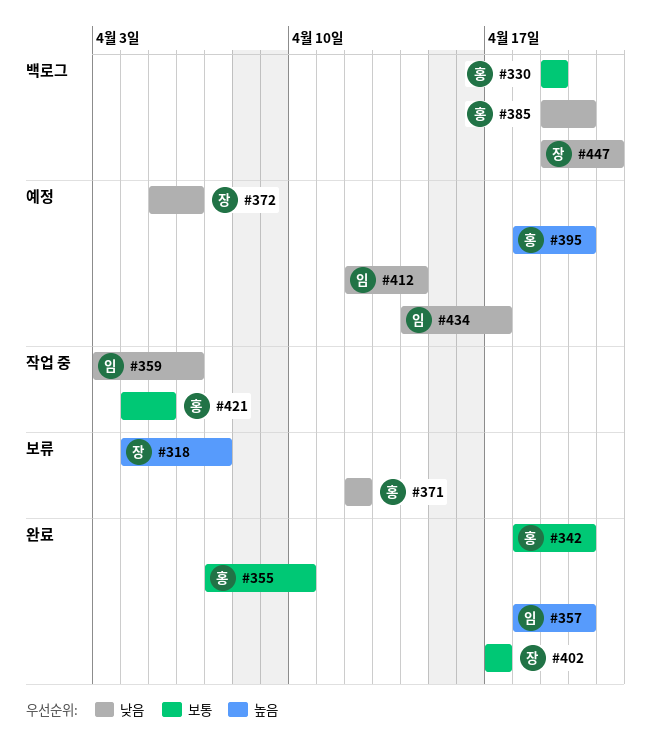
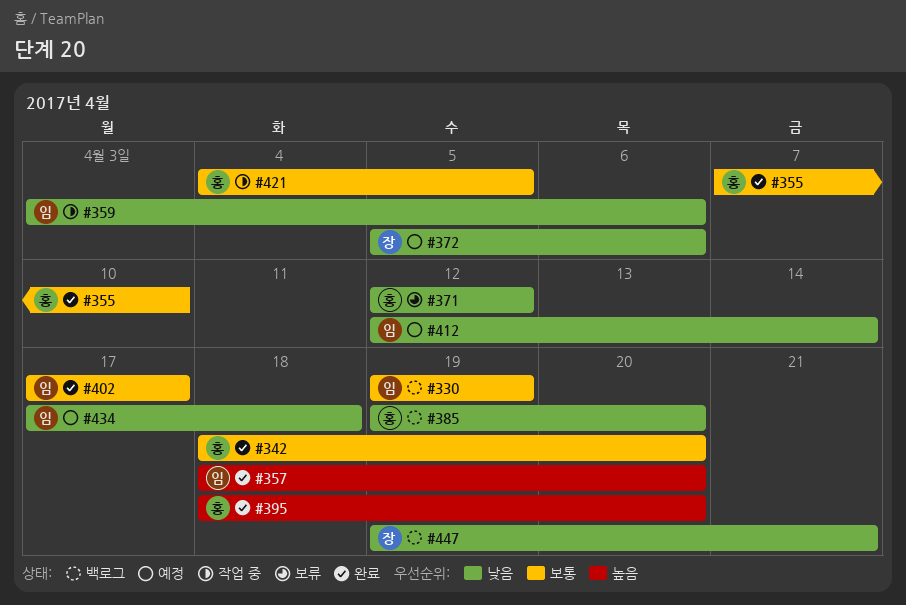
#318: present -> none
#330, owner: 홍 -> 임
#395, status: 예정 -> 완료
#402, owner: 장 -> 임
#434, start: Apr 14 -> Apr 17
#434, due: Apr 17 -> Apr 18

